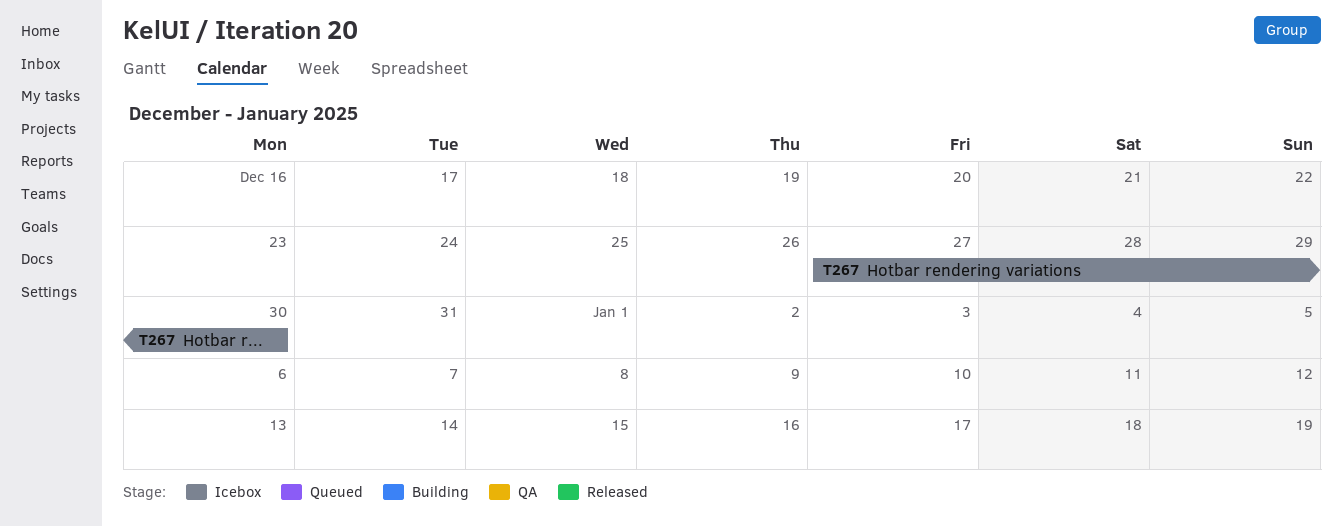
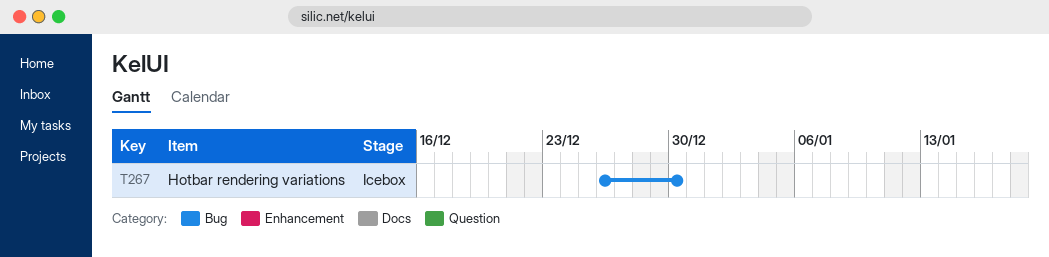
T267, start: Dec 27 -> Dec 26

